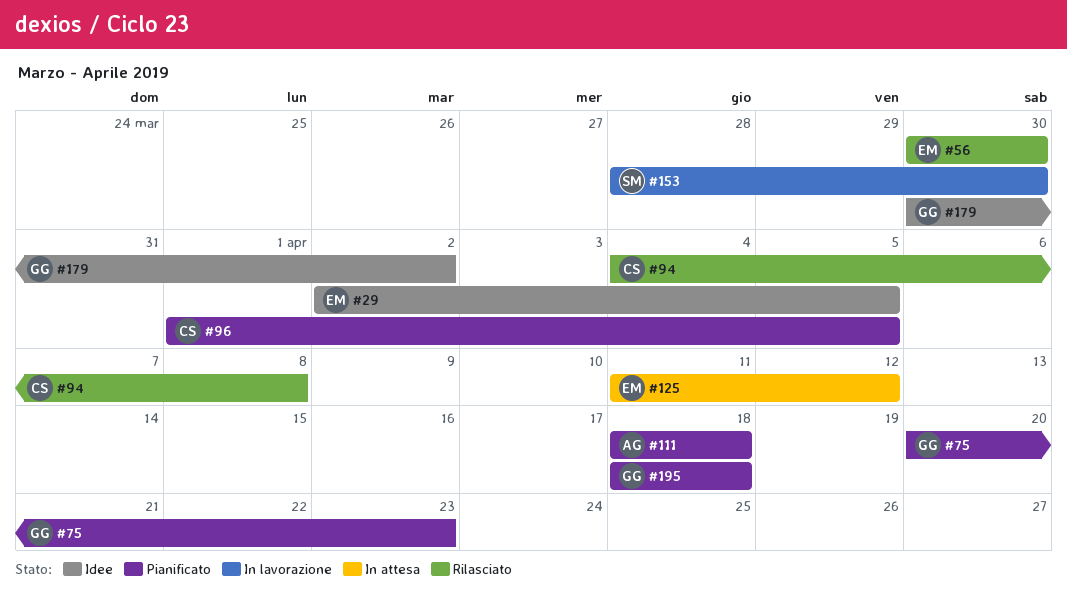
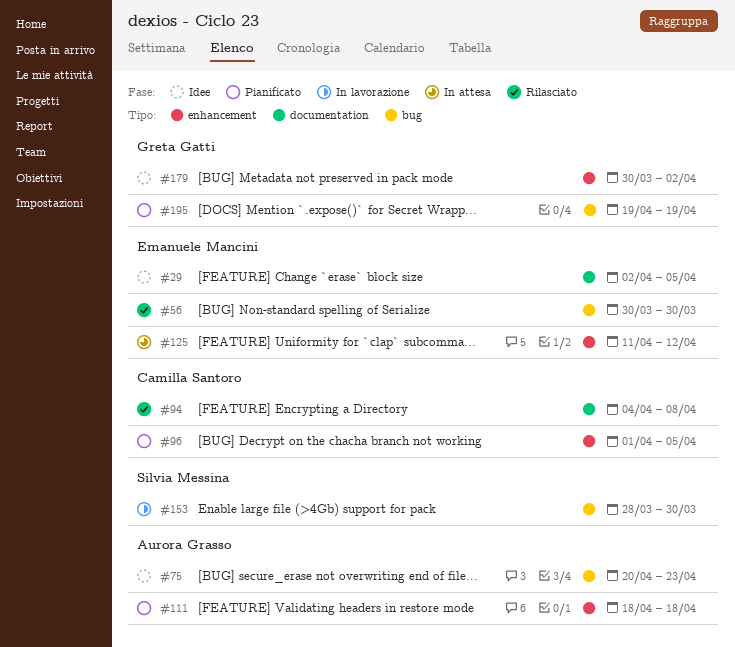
#75, status: Pianificato -> Idee
#75, owner: Greta Gatti -> Aurora Grasso
#195, start: Apr 18 -> Apr 19
#195, due: Apr 18 -> Apr 19

